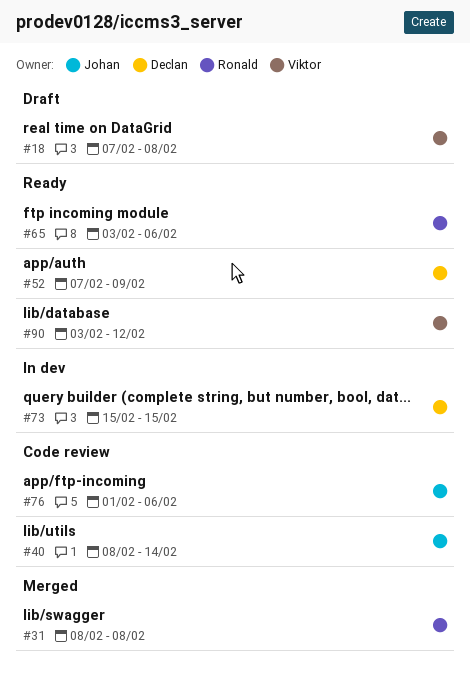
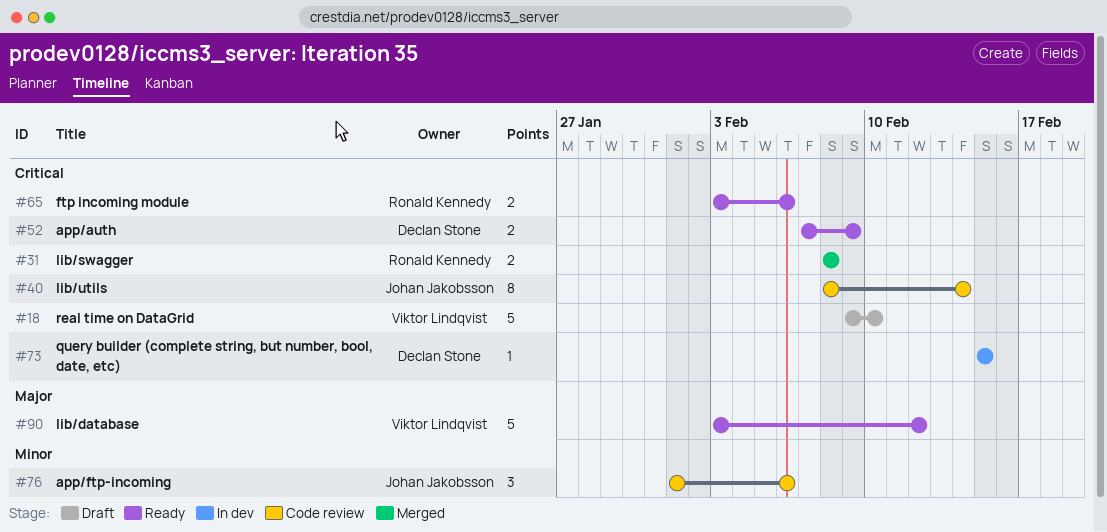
#18, start: Feb 7 -> Feb 9
#18, due: Feb 8 -> Feb 10

